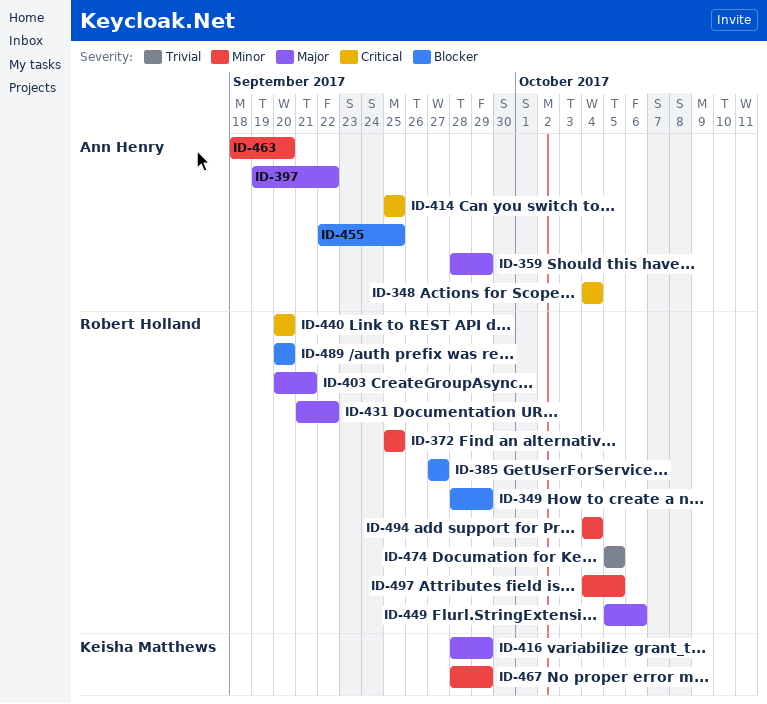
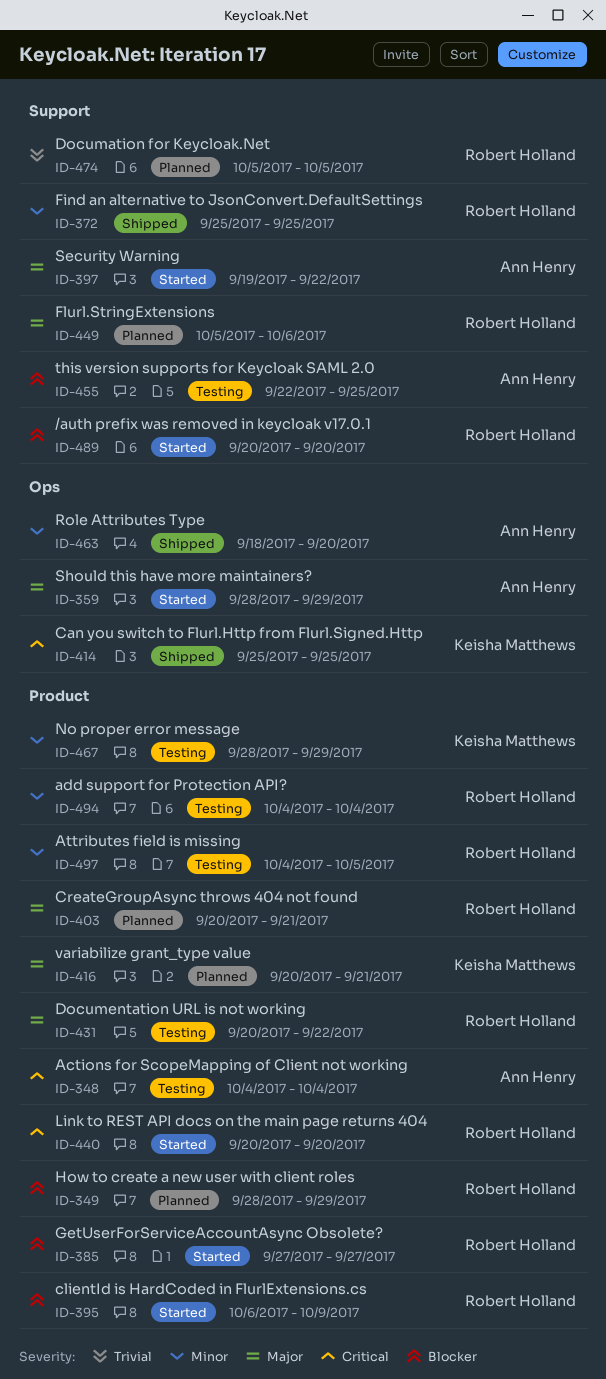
ID-395: none -> present
ID-414, owner: Ann Henry -> Keisha Matthews
ID-416, start: Sep 28 -> Sep 20
ID-416, due: Sep 29 -> Sep 21
ID-431, start: Sep 21 -> Sep 20

